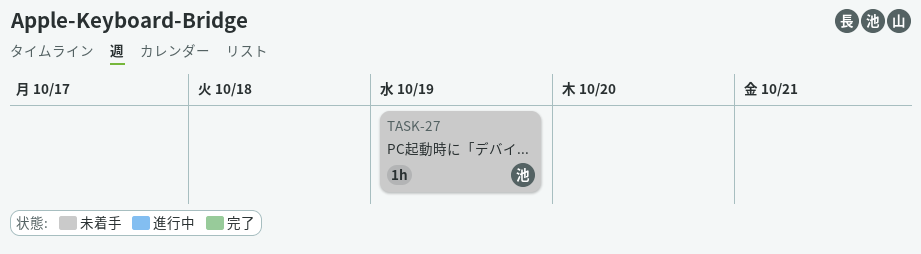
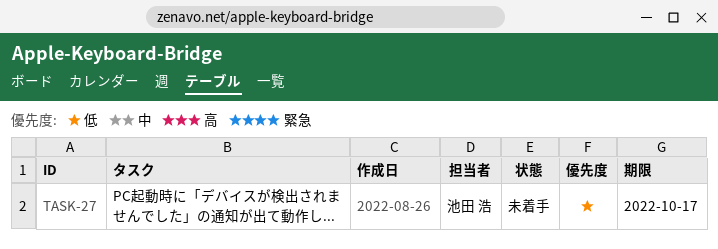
TASK-27, due: Oct 19 -> Oct 17

